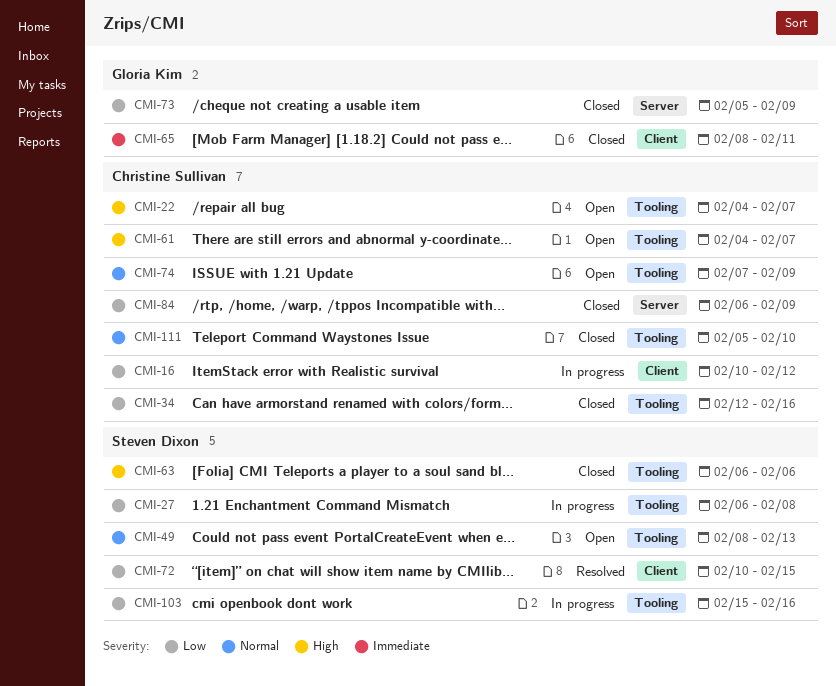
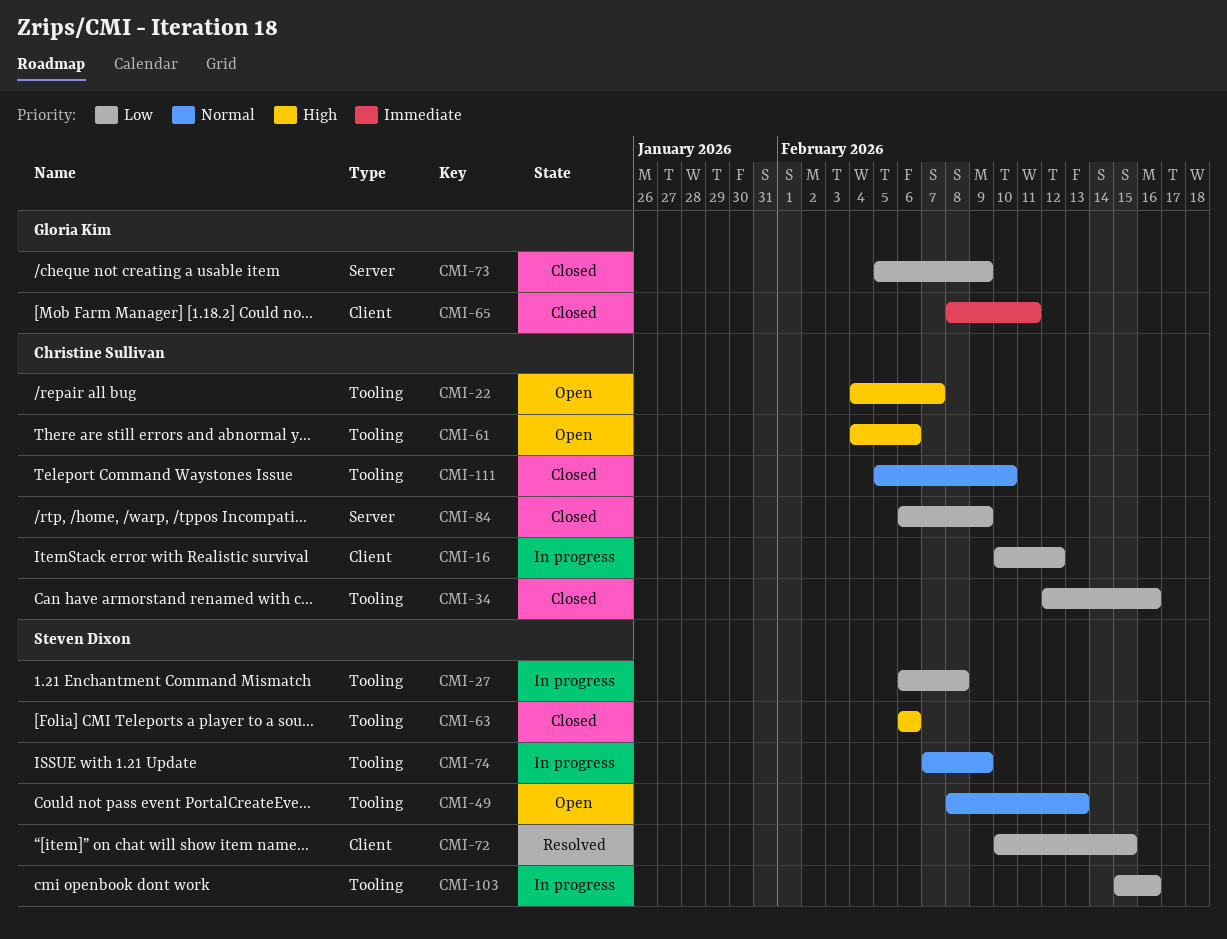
CMI-61, due: Feb 7 -> Feb 6
CMI-74, status: Open -> In progress
CMI-74, owner: Christine Sullivan -> Steven Dixon

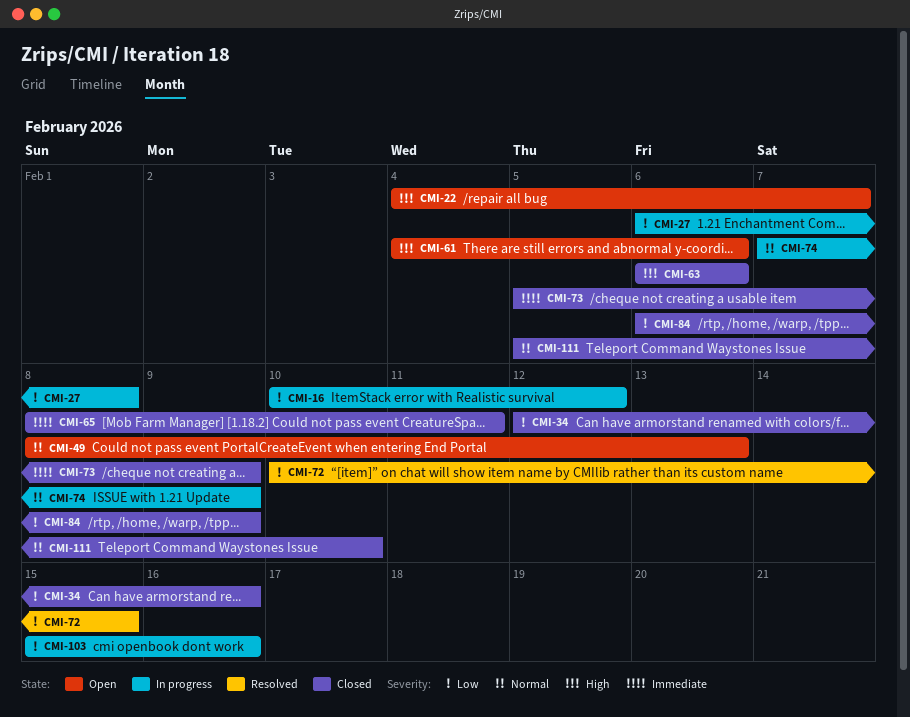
CMI-73, priority: Low -> Immediate

